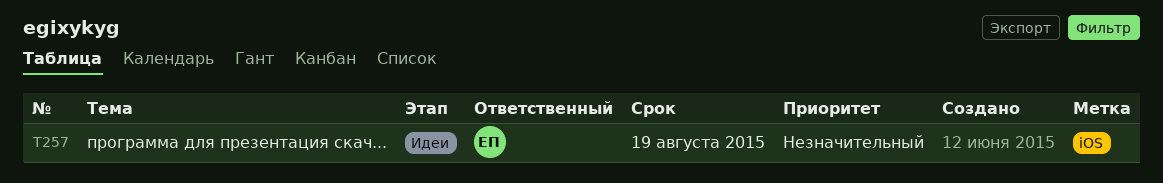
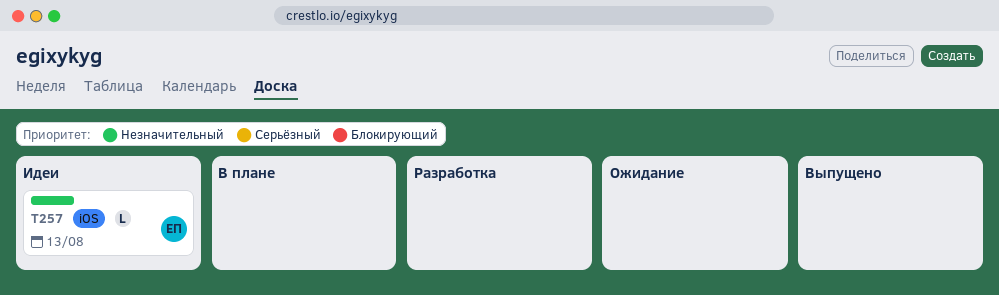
T257, due: Aug 19 -> Aug 13

